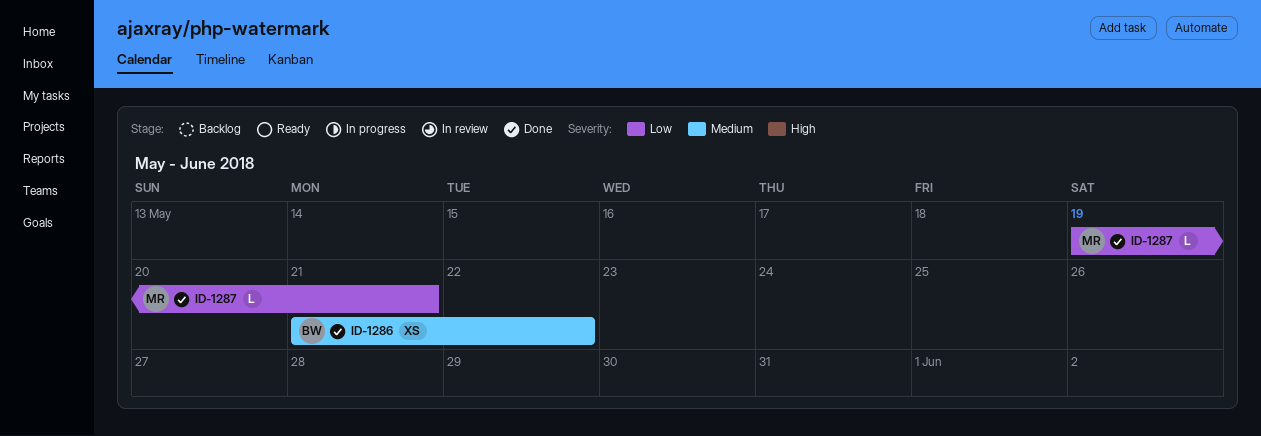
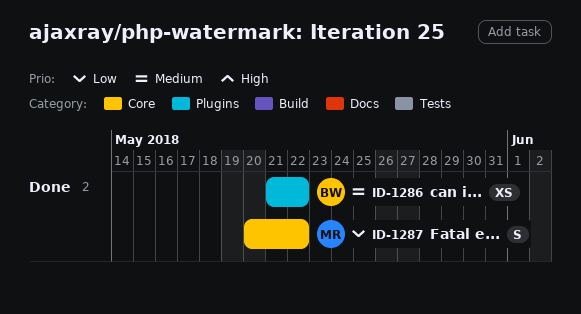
ID-1287, estimate: L -> S
ID-1287, start: May 19 -> May 20
ID-1287, due: May 21 -> May 22

